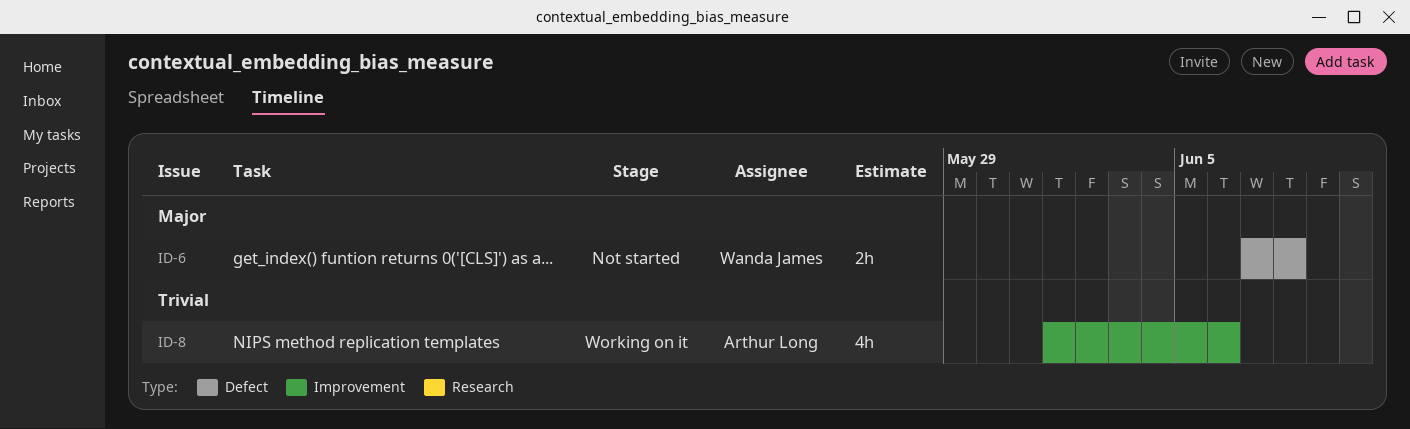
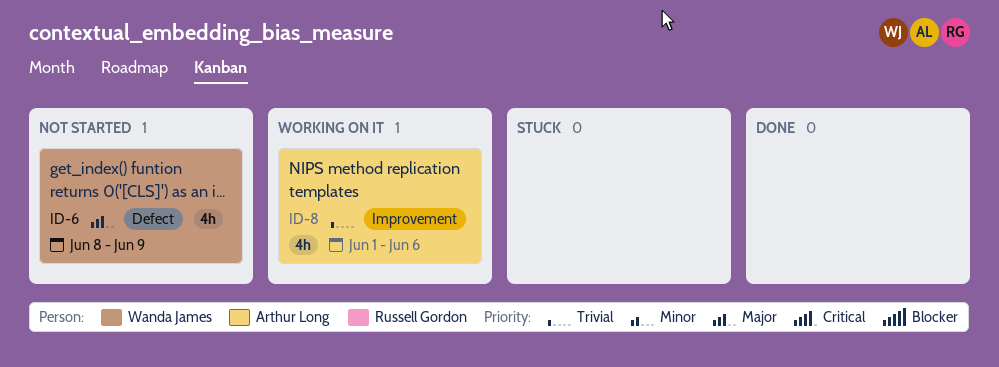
ID-6, estimate: 2h -> 4h
ID-6, start: Jun 7 -> Jun 8
ID-6, due: Jun 8 -> Jun 9

